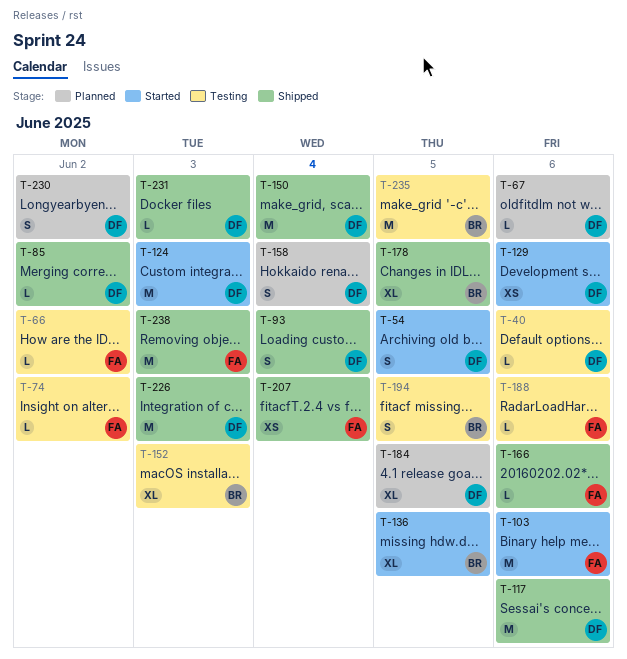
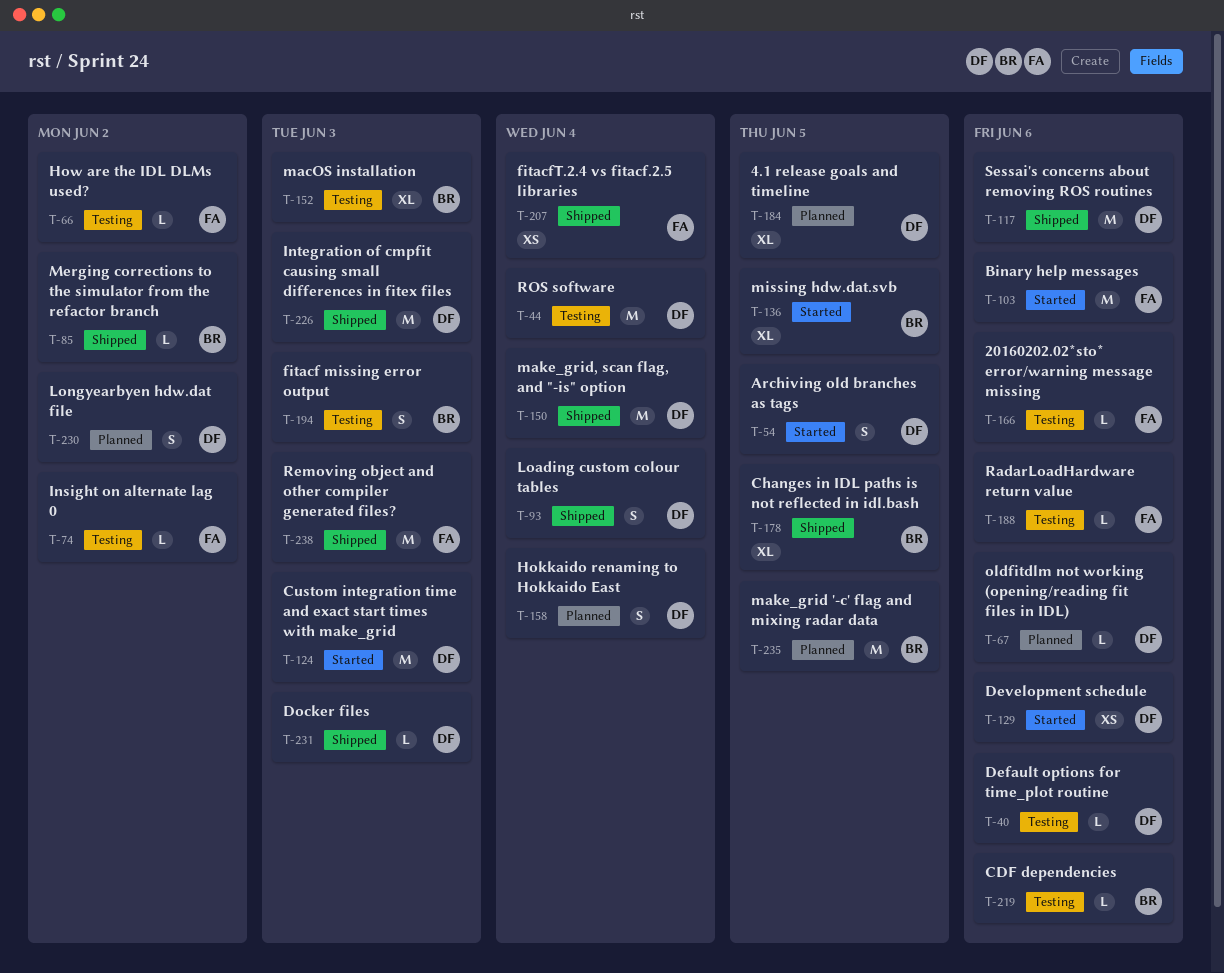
T-44: none -> present
T-85, owner: DF -> BR
T-166, status: Shipped -> Testing
T-194, due: Jun 5 -> Jun 3
T-219: none -> present
T-235, status: Testing -> Planned

